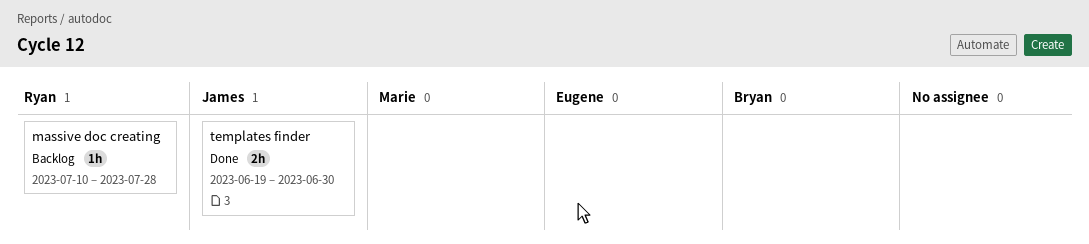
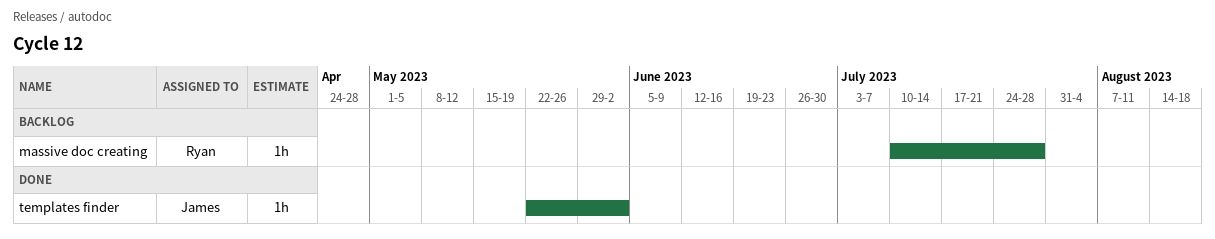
templates finder, estimate: 2h -> 1h
templates finder, start: Jun 19 -> May 22
templates finder, due: Jun 30 -> Jun 2

